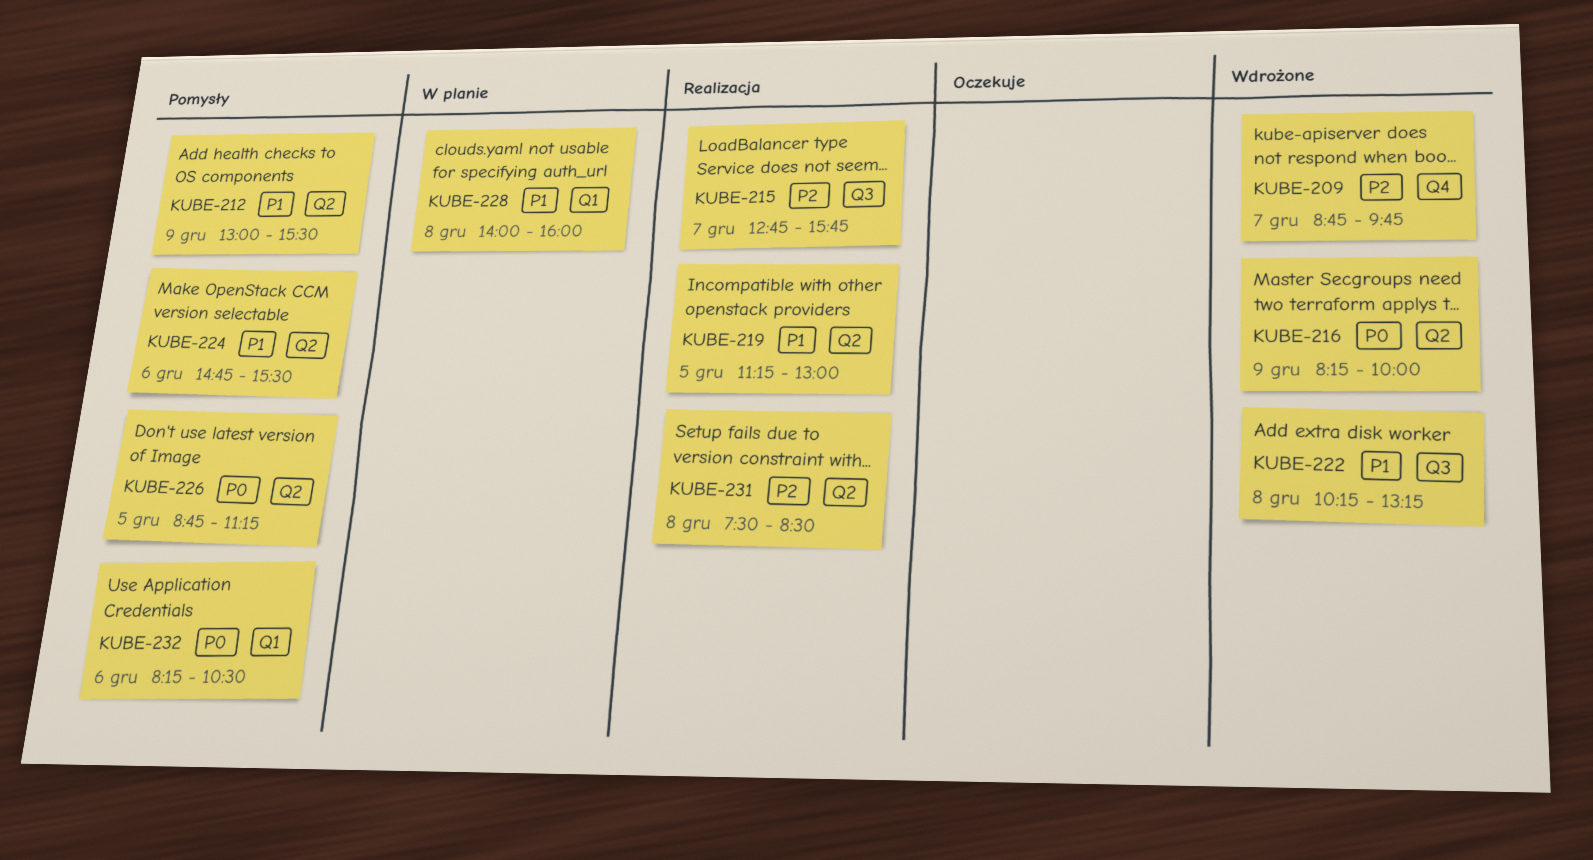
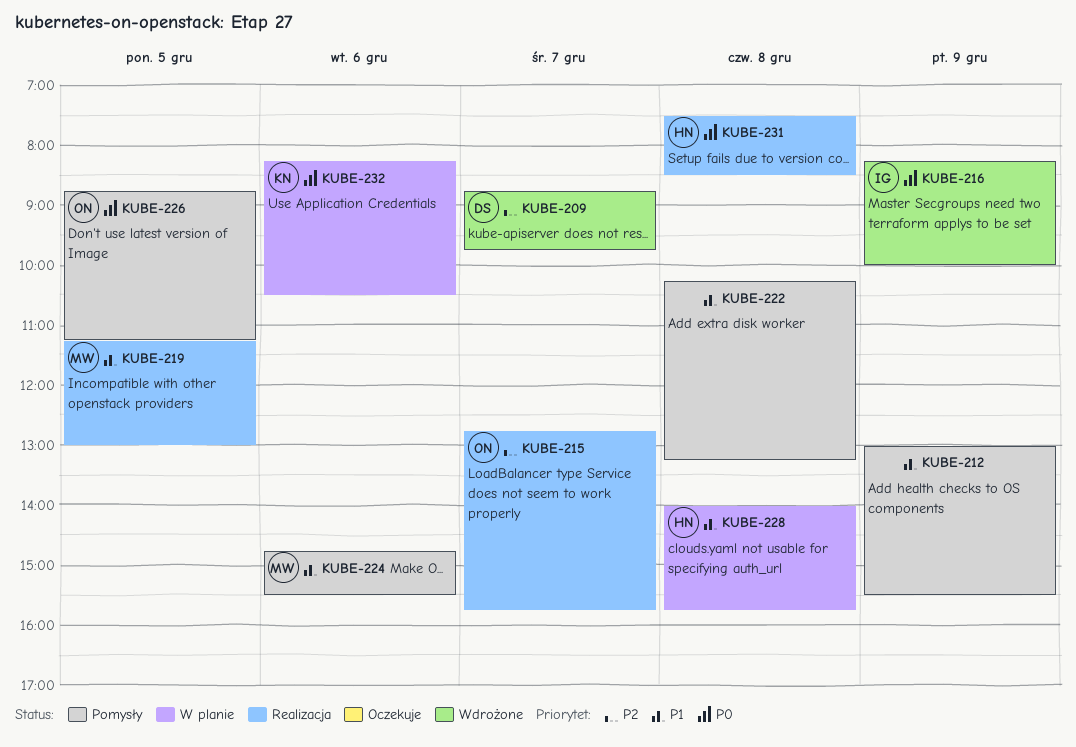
KUBE-222, status: Wdrożone -> Pomysły
KUBE-228, ends: 16:00 -> 15:45
KUBE-231, priority: P2 -> P0
KUBE-232, status: Pomysły -> W planie

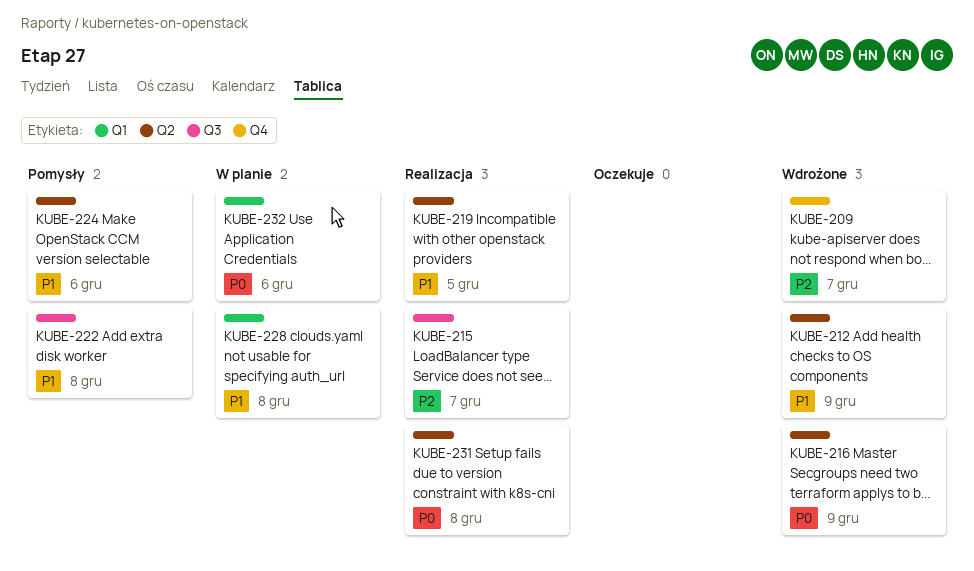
KUBE-212, status: Pomysły -> Wdrożone
KUBE-226: present -> none

